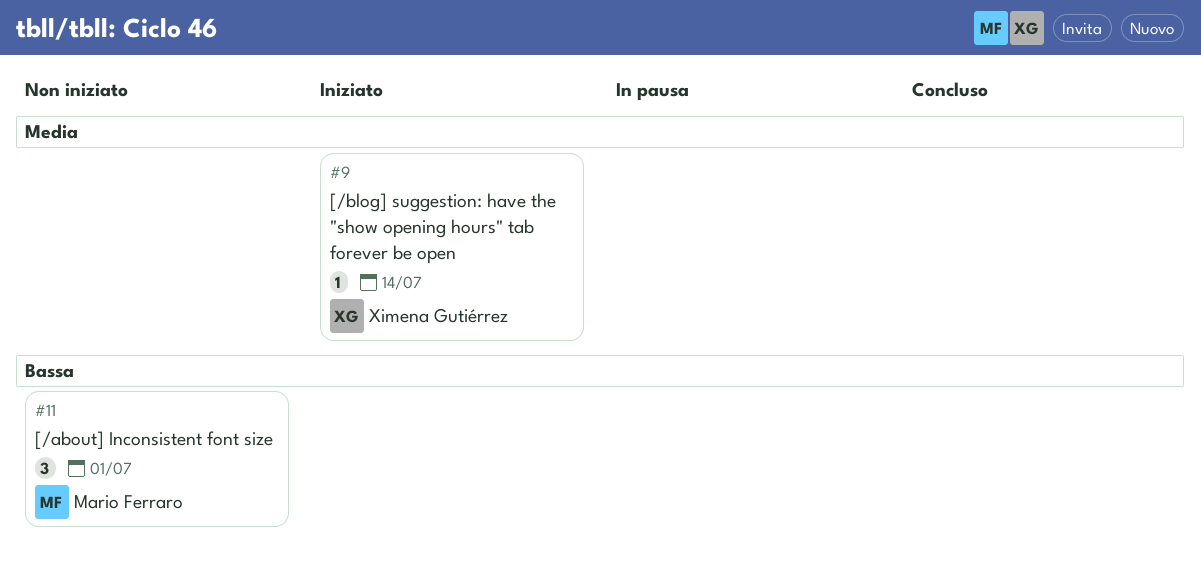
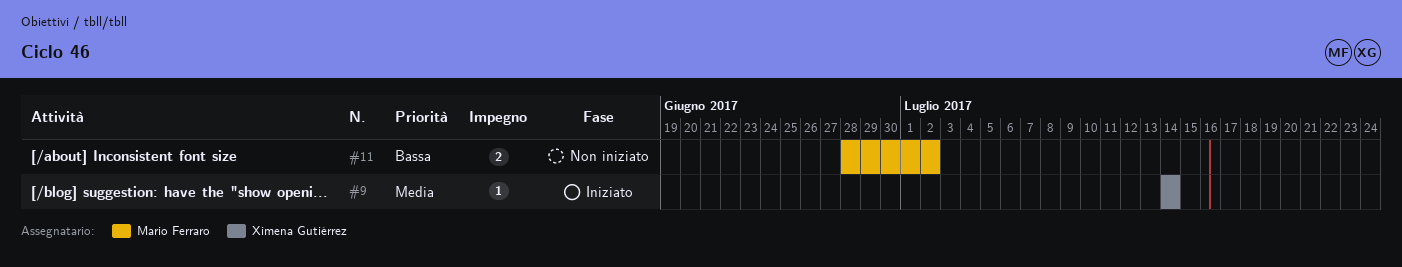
#11, estimate: 3 -> 2
#11, due: Jul 1 -> Jul 2

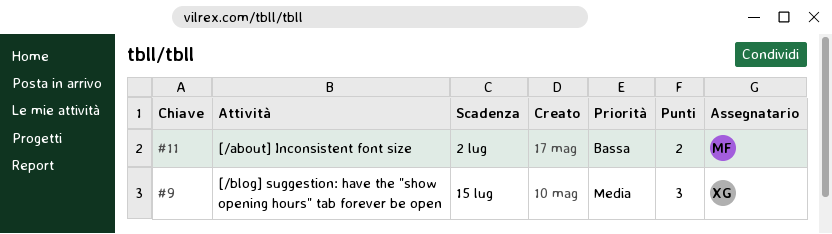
#9, estimate: 1 -> 3
#9, due: Jul 14 -> Jul 15

